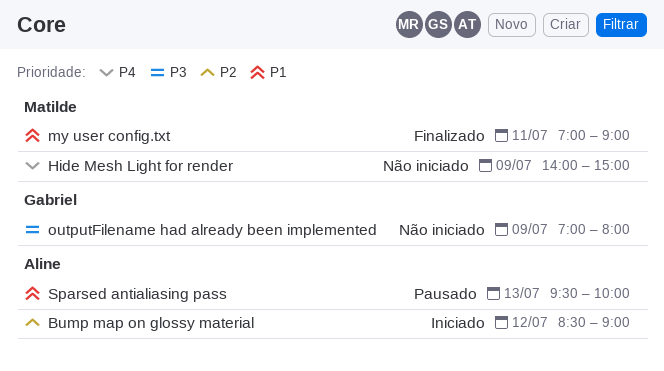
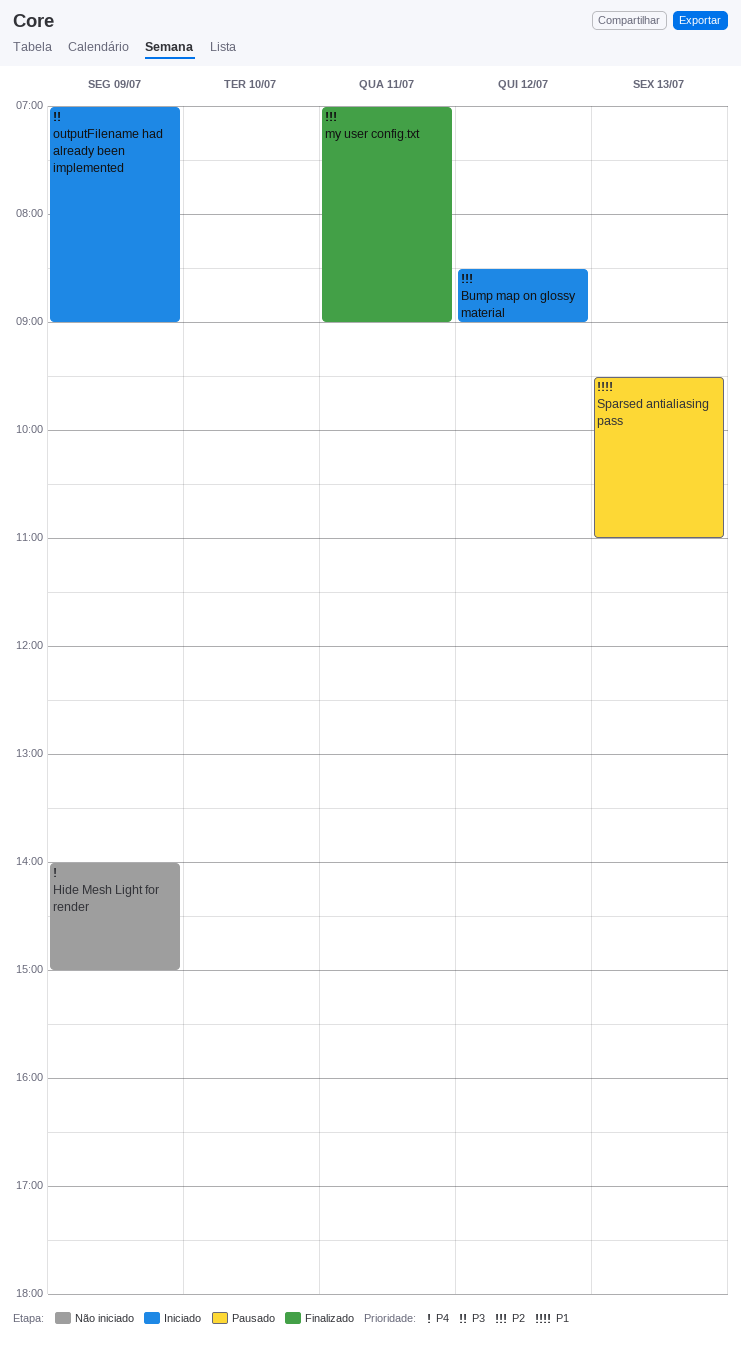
my user config.txt, priority: P1 -> P2
outputFilename had already been implemented, status: Não iniciado -> Iniciado
outputFilename had already been implemented, ends: 08:00 -> 09:00
Sparsed antialiasing pass, ends: 10:00 -> 11:00

